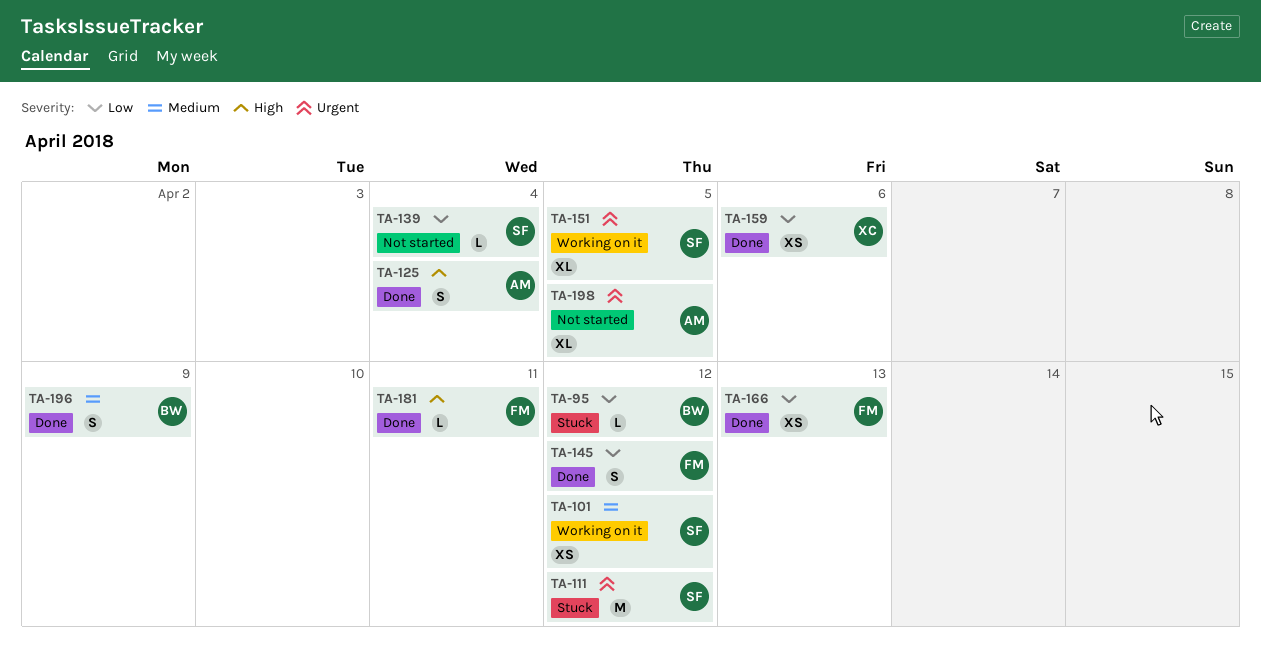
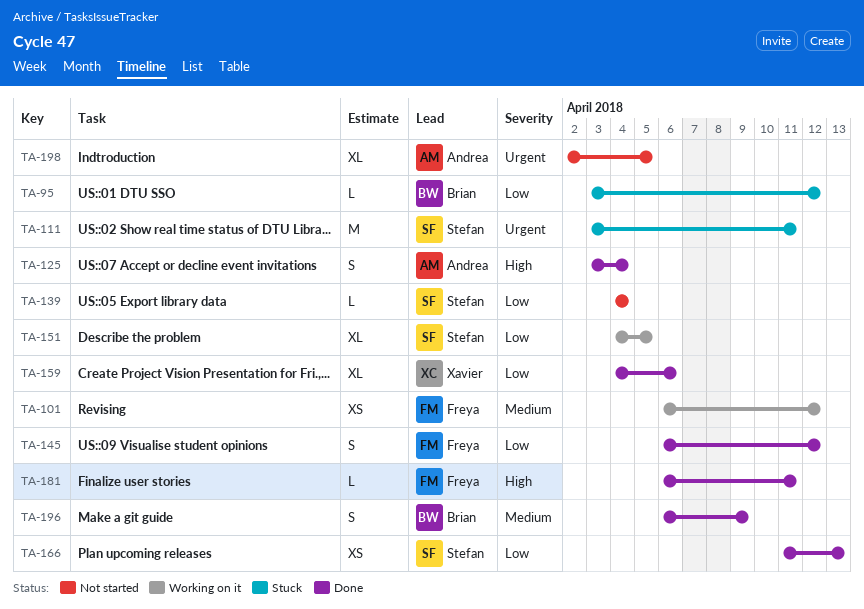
TA-101, owner: Stefan -> Freya
TA-111, due: Apr 12 -> Apr 11
TA-151, priority: Urgent -> Low
TA-159, estimate: XS -> XL
TA-166, owner: Freya -> Stefan

